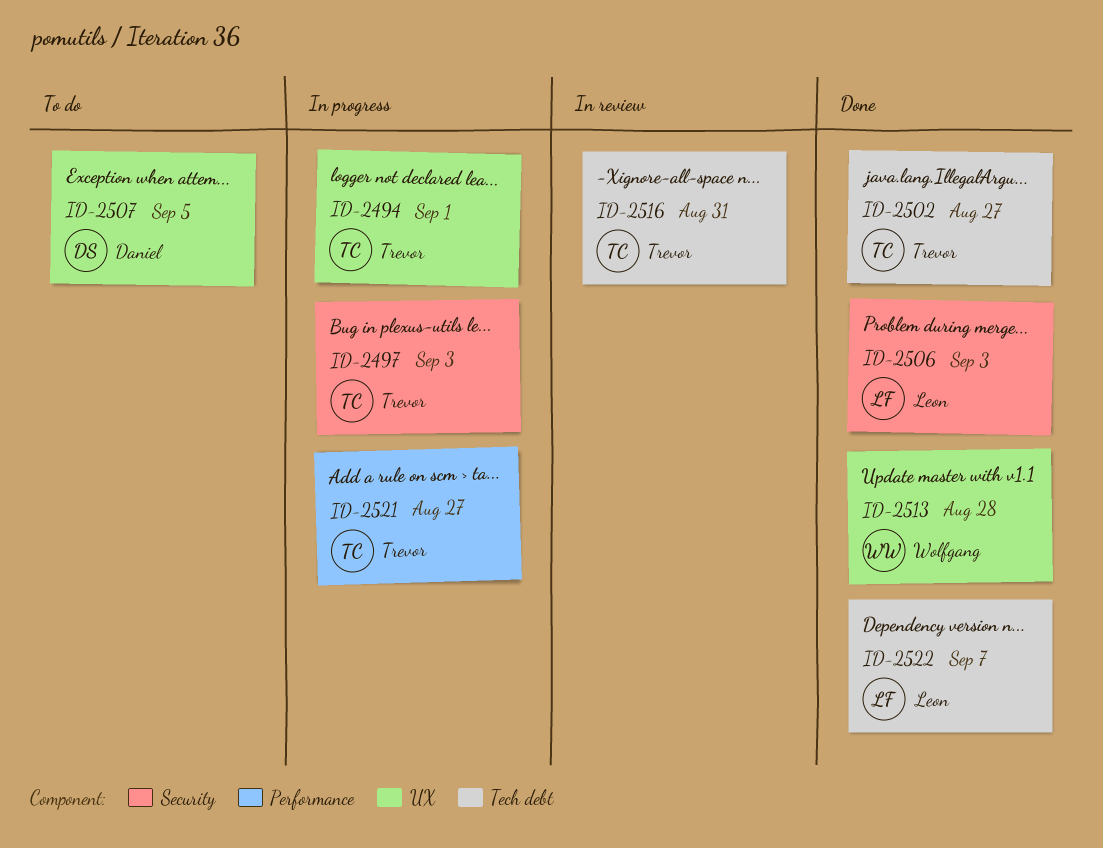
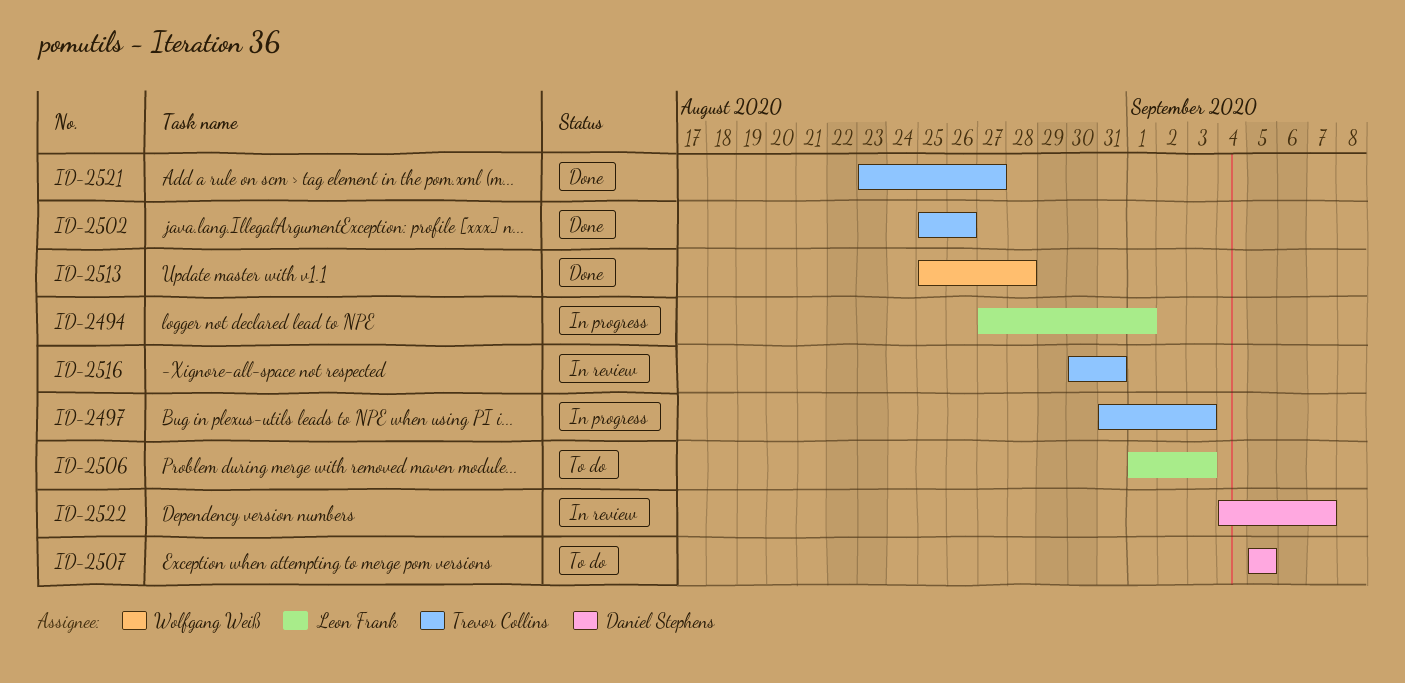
ID-2494, owner: Trevor Collins -> Leon Frank
ID-2502, due: Aug 27 -> Aug 26
ID-2506, status: Done -> To do
ID-2521, status: In progress -> Done
ID-2522, status: Done -> In review
ID-2522, owner: Leon Frank -> Daniel Stephens

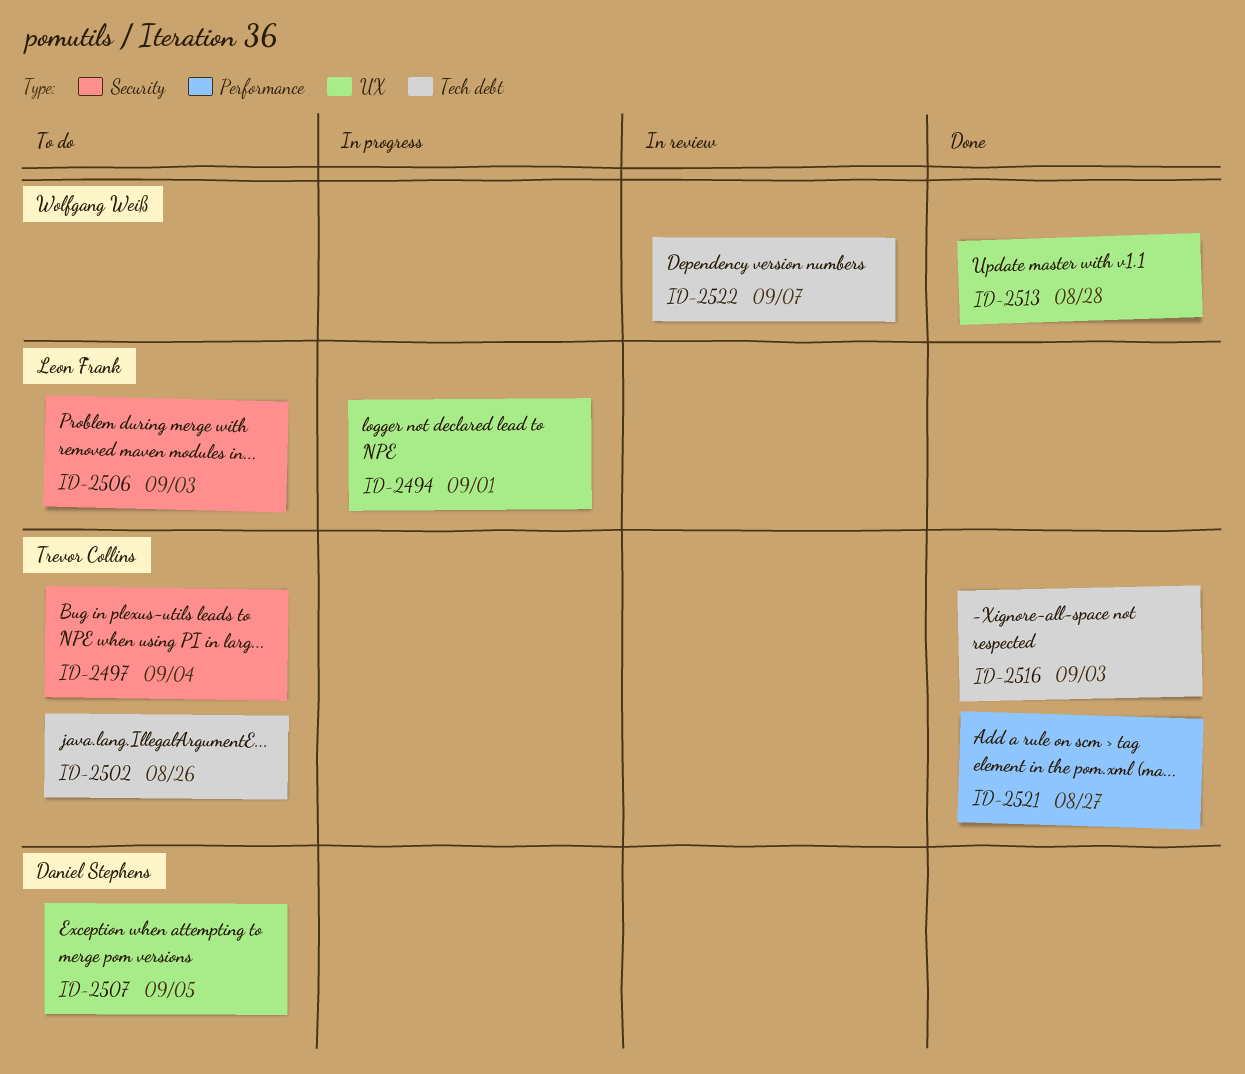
ID-2497, status: In progress -> To do
ID-2497, due: Sep 3 -> Sep 4
ID-2502, status: Done -> To do
ID-2516, status: In review -> Done
ID-2516, due: Aug 31 -> Sep 3
ID-2522, owner: Daniel Stephens -> Wolfgang Weiß

